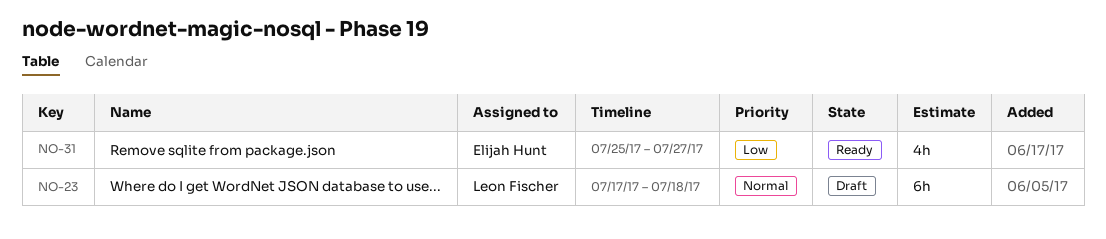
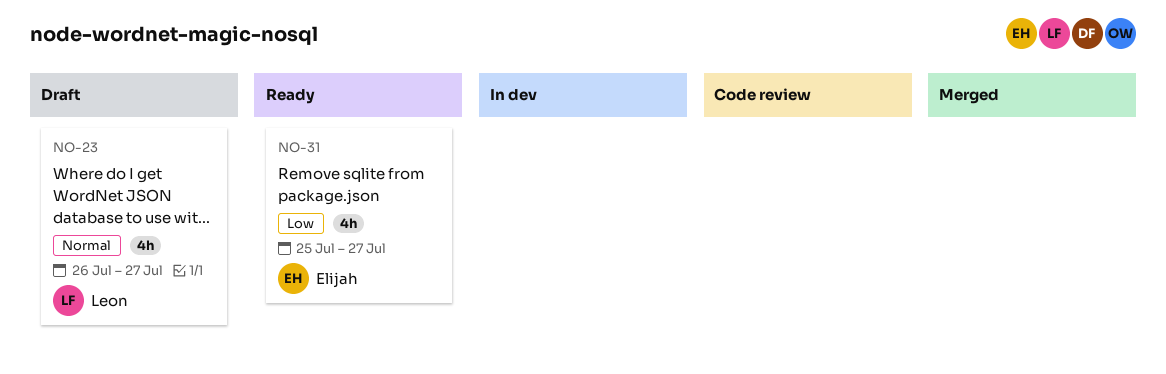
NO-23, estimate: 6h -> 4h
NO-23, start: Jul 17 -> Jul 26
NO-23, due: Jul 18 -> Jul 27

